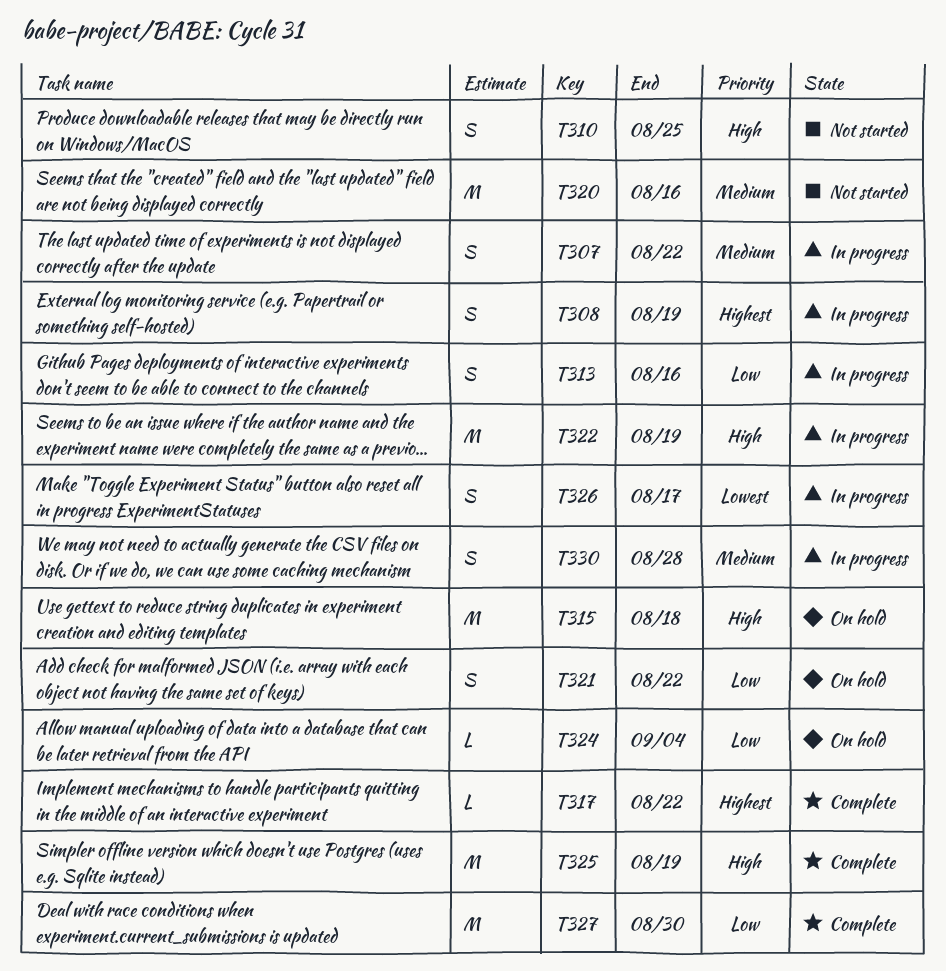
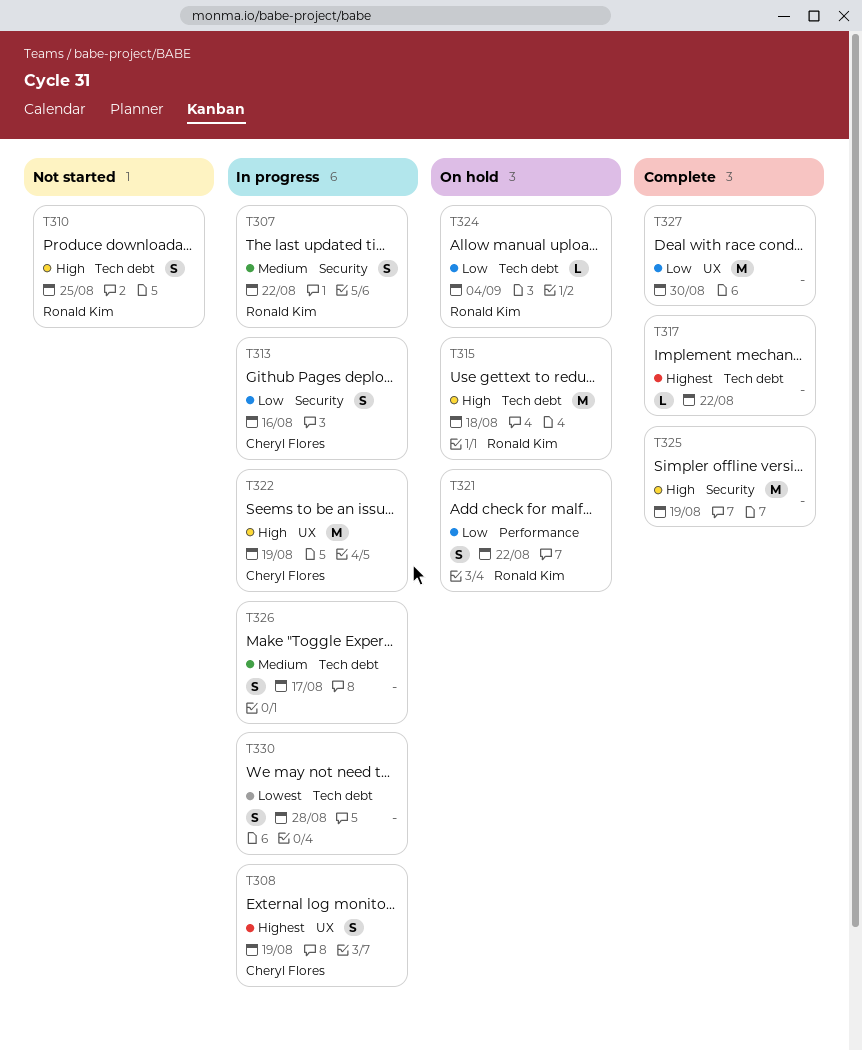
T320: present -> none
T326, priority: Lowest -> Medium
T330, priority: Medium -> Lowest

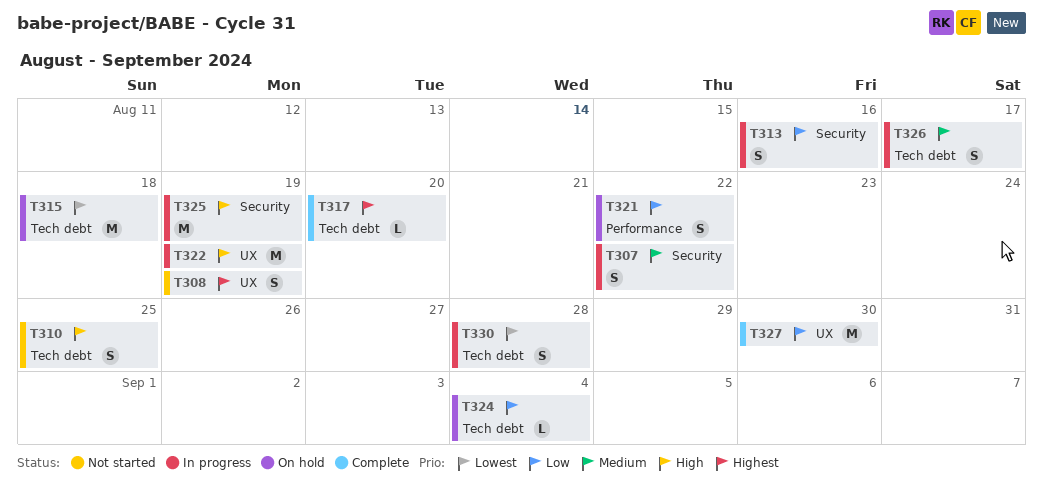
T308, status: In progress -> Not started
T315, priority: High -> Lowest
T317, due: Aug 22 -> Aug 20
T325, status: Complete -> In progress

